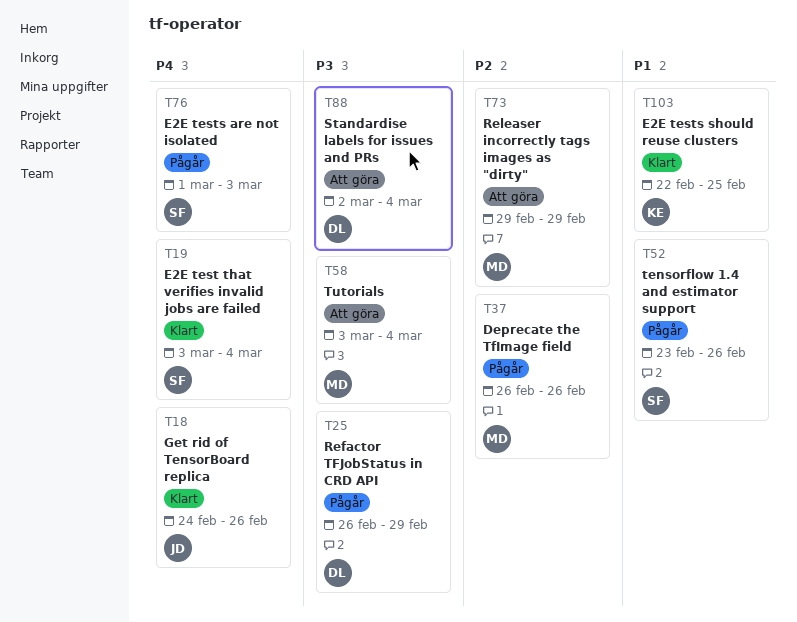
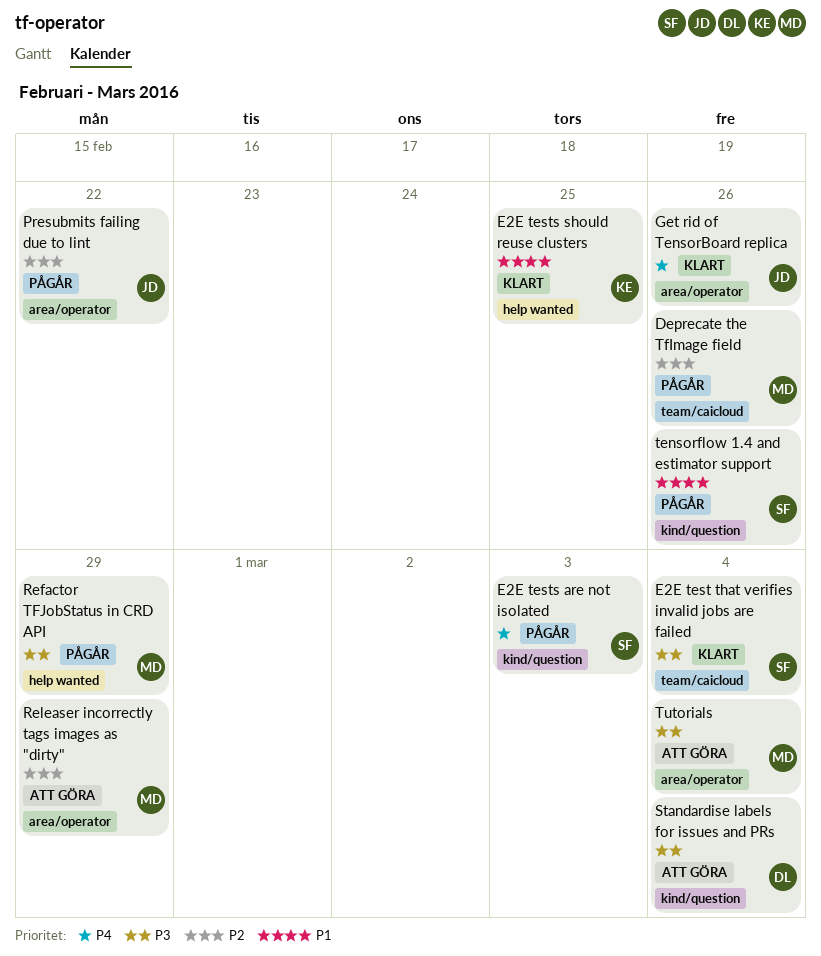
E2E test that verifies invalid jobs are failed, priority: P4 -> P3
Presubmits failing due to lint: none -> present
Refactor TFJobStatus in CRD API, owner: DL -> MD

